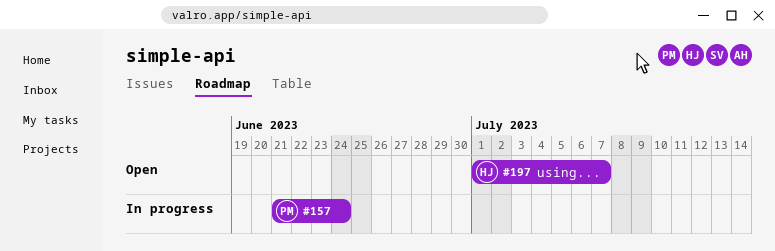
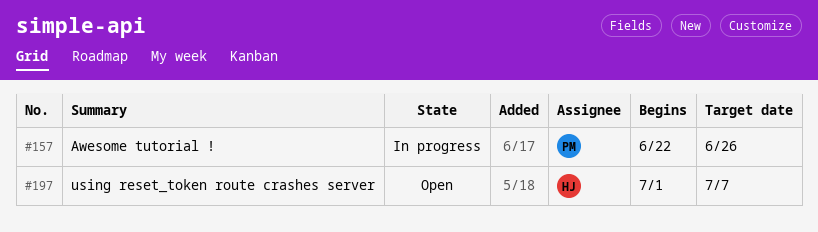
#157, start: Jun 21 -> Jun 22
#157, due: Jun 24 -> Jun 26

